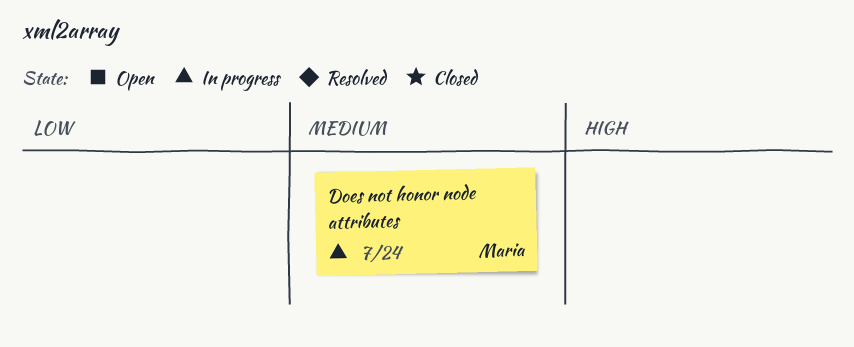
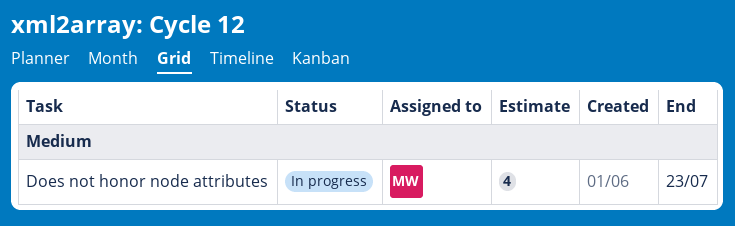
Does not honor node attributes, due: Jul 24 -> Jul 23

